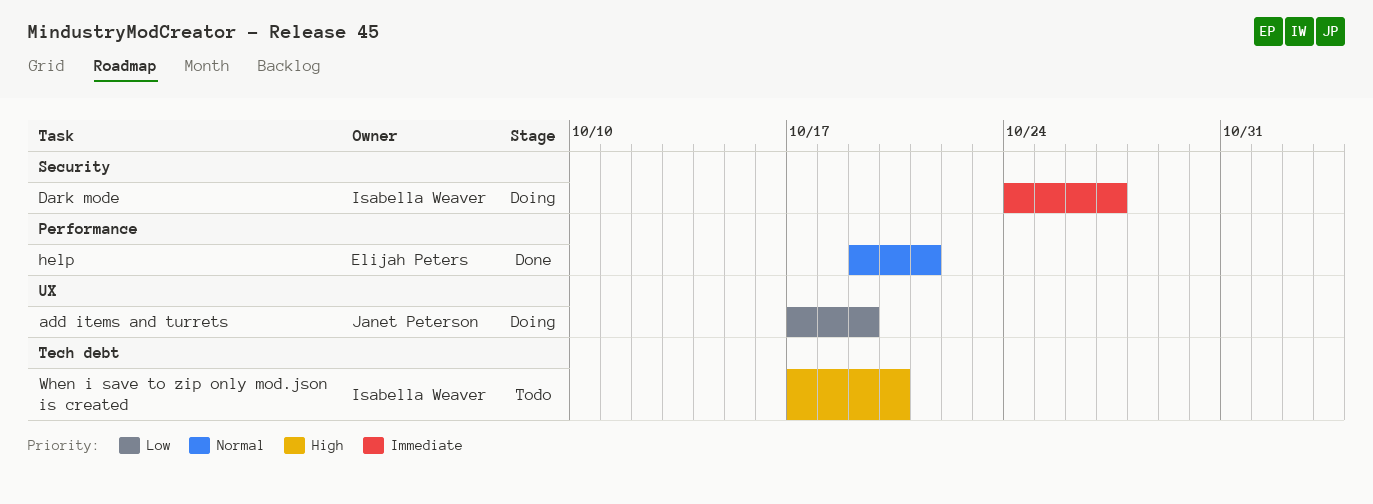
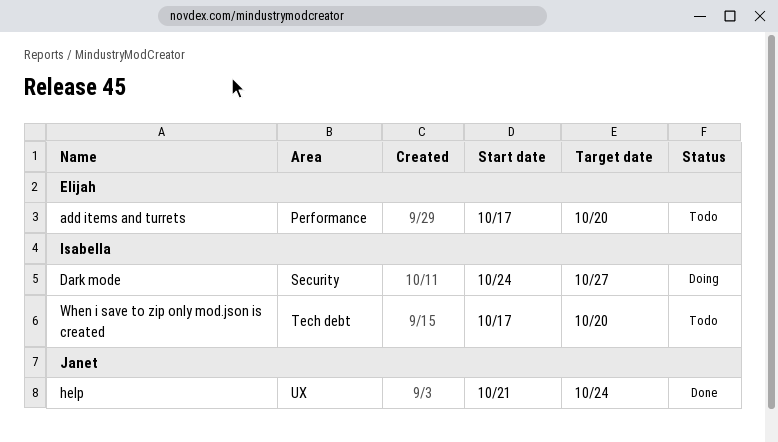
add items and turrets, status: Doing -> Todo
add items and turrets, owner: Janet Peterson -> Elijah Peters
add items and turrets, label: UX -> Performance
add items and turrets, due: Oct 19 -> Oct 20
help, owner: Elijah Peters -> Janet Peterson
help, label: Performance -> UX
help, start: Oct 19 -> Oct 21
help, due: Oct 21 -> Oct 24

